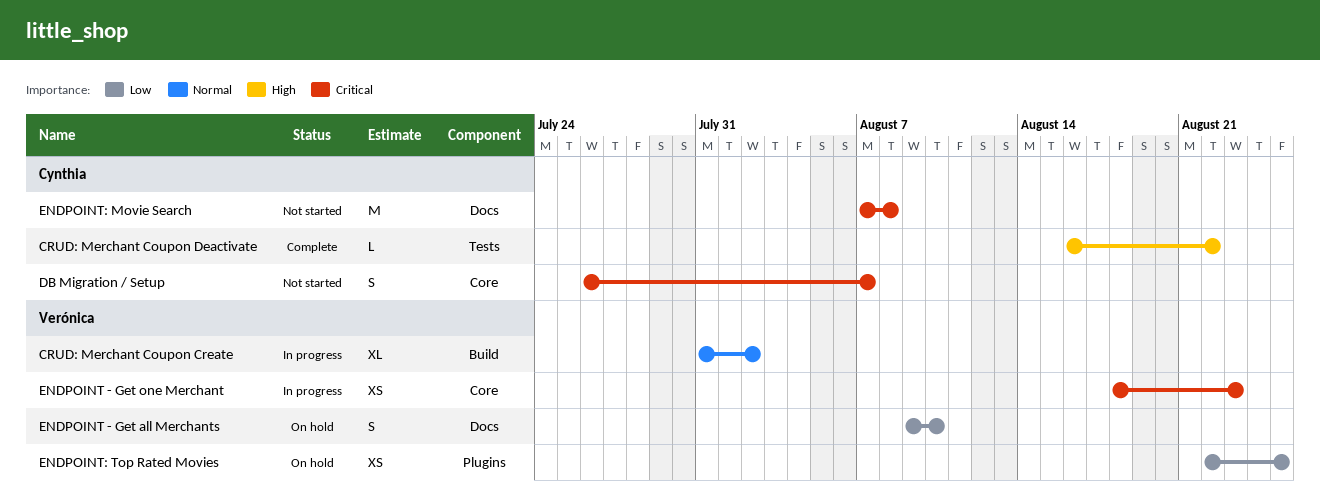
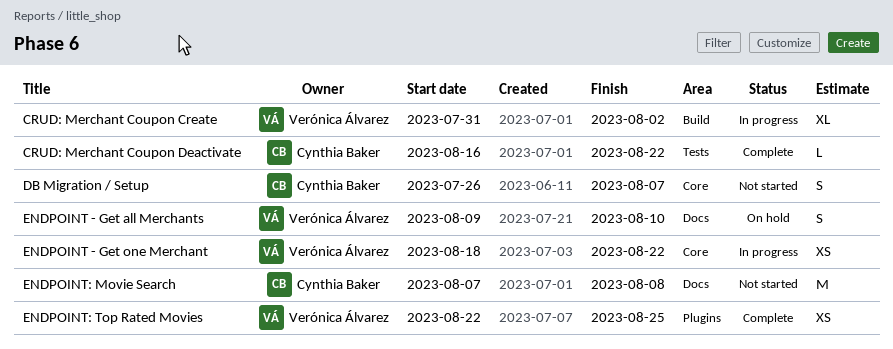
ENDPOINT - Get one Merchant, due: Aug 23 -> Aug 22
ENDPOINT: Top Rated Movies, status: On hold -> Complete

